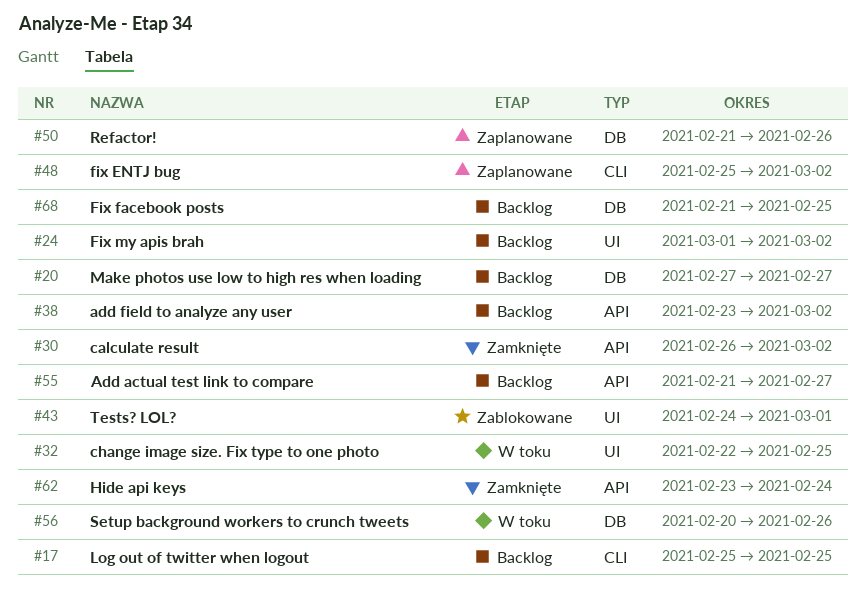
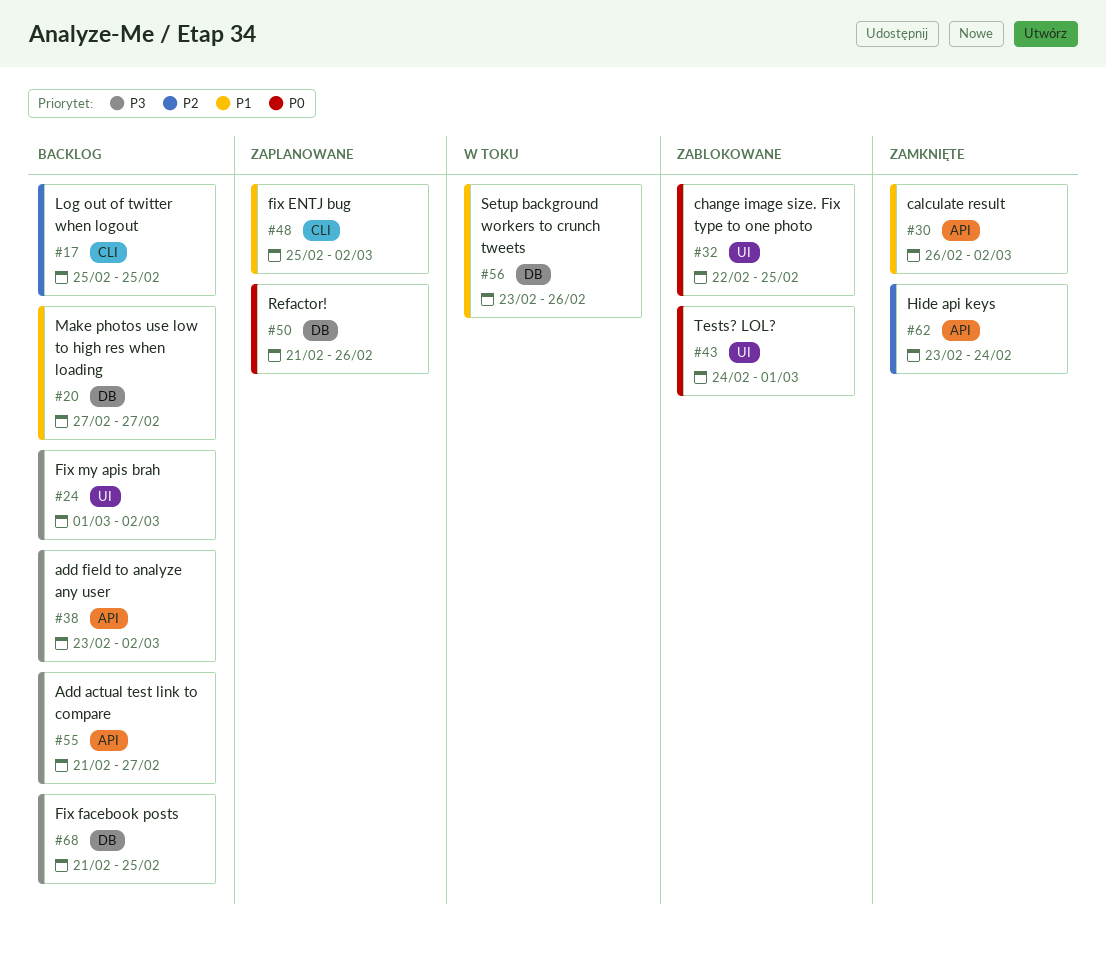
#32, status: W toku -> Zablokowane
#56, start: Feb 20 -> Feb 23

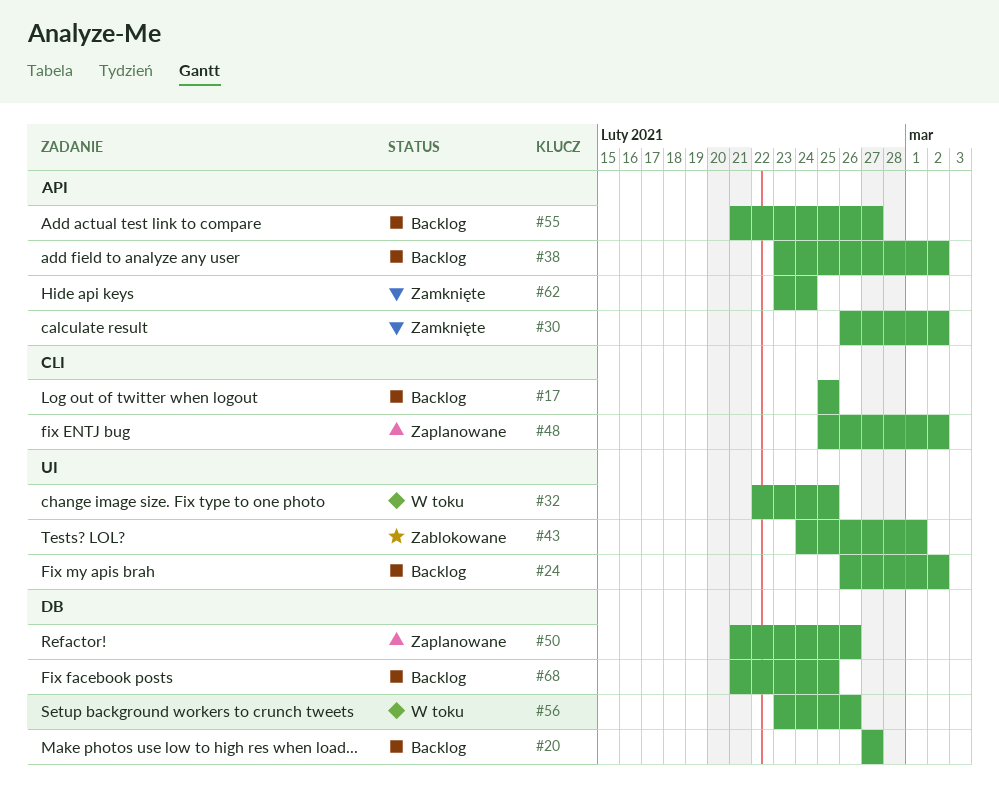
#24, start: Mar 1 -> Feb 26
#32, status: Zablokowane -> W toku

